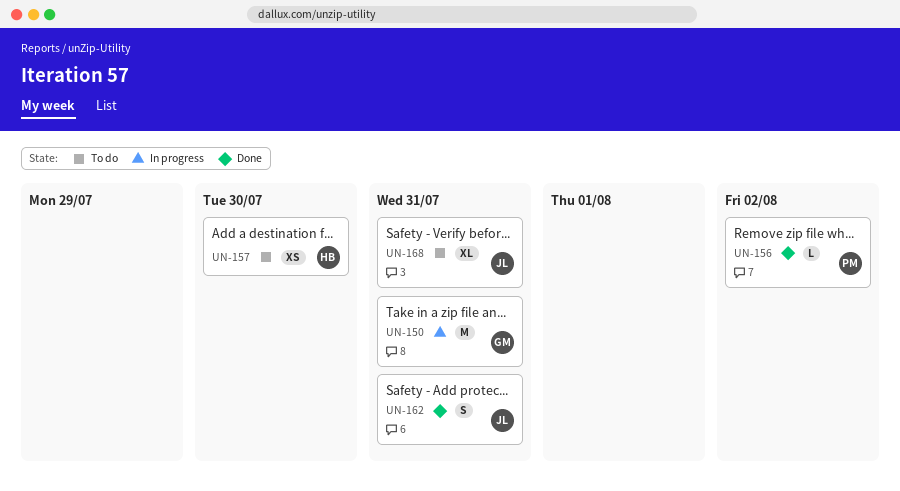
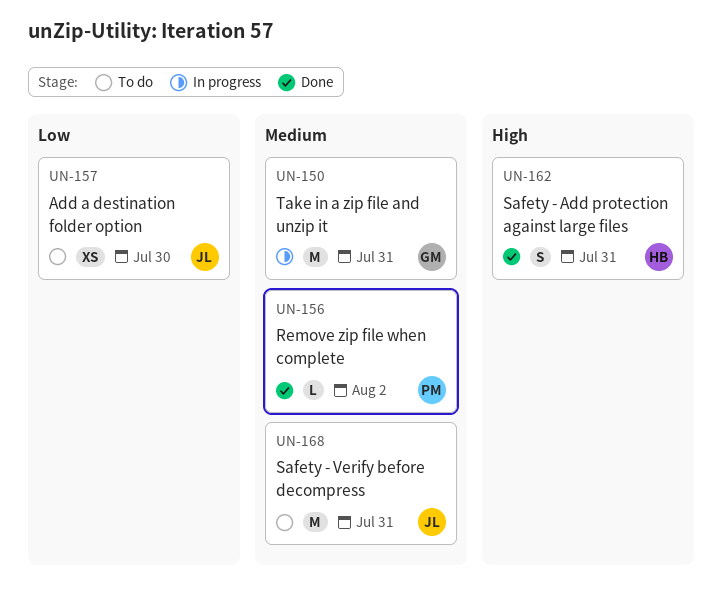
UN-157, owner: HB -> JL
UN-162, owner: JL -> HB
UN-168, estimate: XL -> M

